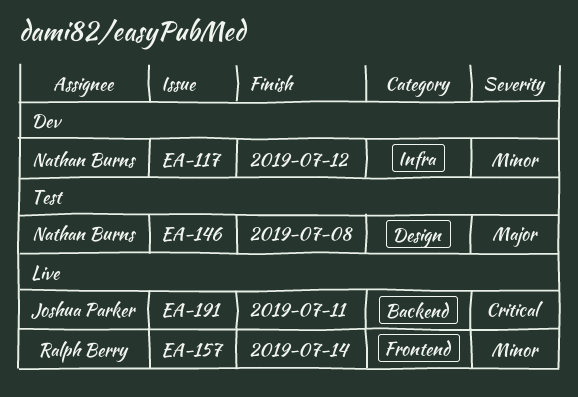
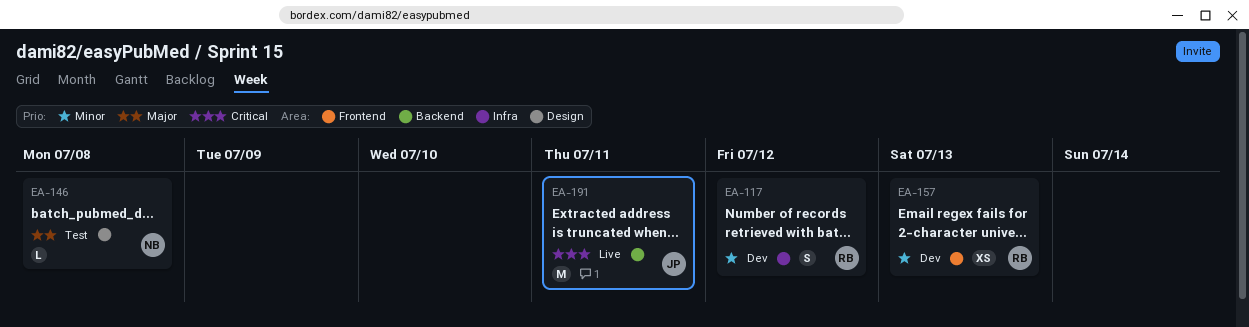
EA-117, owner: Nathan Burns -> Ralph Berry
EA-157, status: Live -> Dev
EA-157, due: Jul 14 -> Jul 13

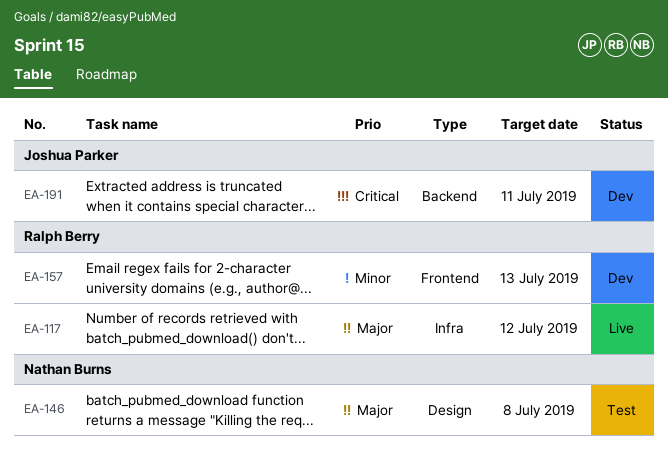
EA-117, status: Dev -> Live
EA-117, priority: Minor -> Major
EA-191, status: Live -> Dev

